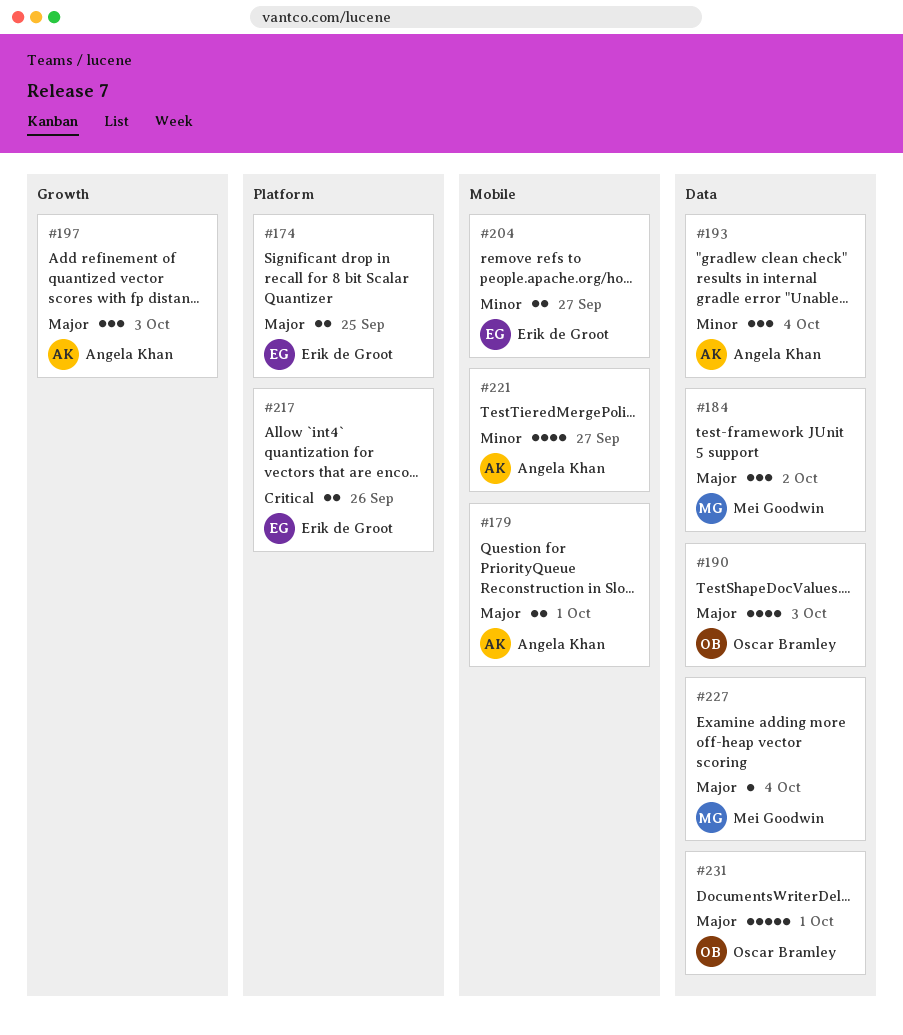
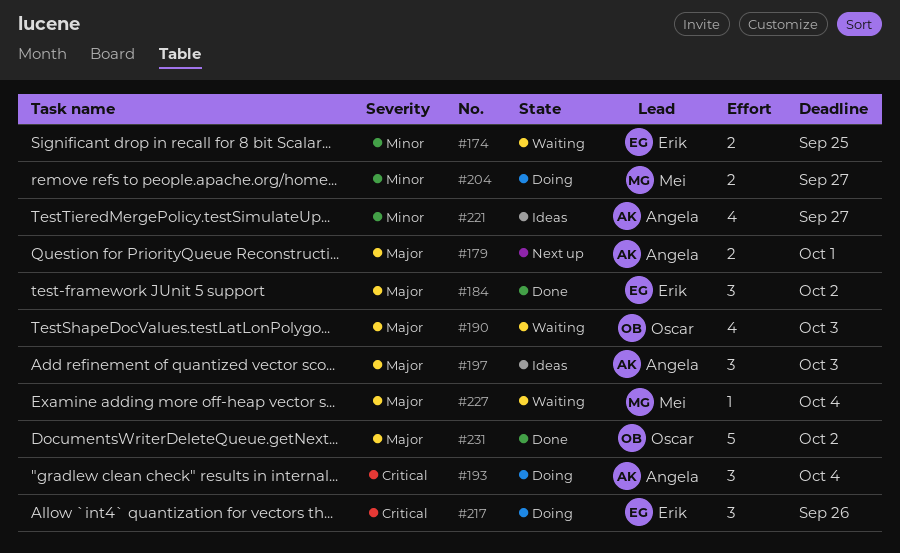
#174, priority: Major -> Minor
#184, owner: Mei Goodwin -> Erik de Groot
#193, priority: Minor -> Critical
#204, owner: Erik de Groot -> Mei Goodwin
#217, estimate: 2 -> 3
#231, due: Oct 1 -> Oct 2

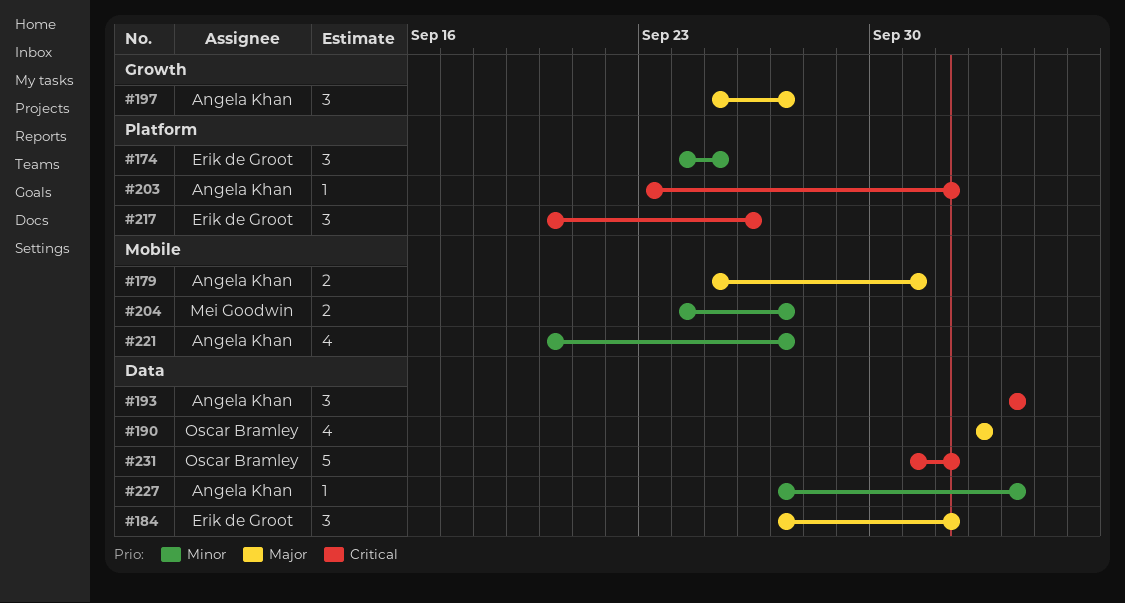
#174, estimate: 2 -> 3
#197, due: Oct 3 -> Sep 27
#203: none -> present
#227, owner: Mei Goodwin -> Angela Khan
#227, priority: Major -> Minor
#231, priority: Major -> Critical

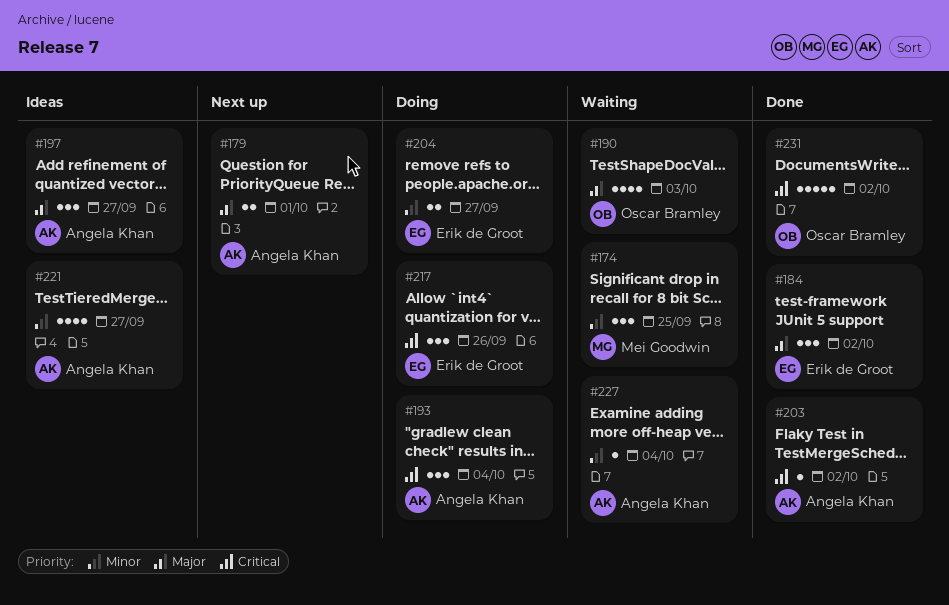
#174, owner: Erik de Groot -> Mei Goodwin
#204, owner: Mei Goodwin -> Erik de Groot

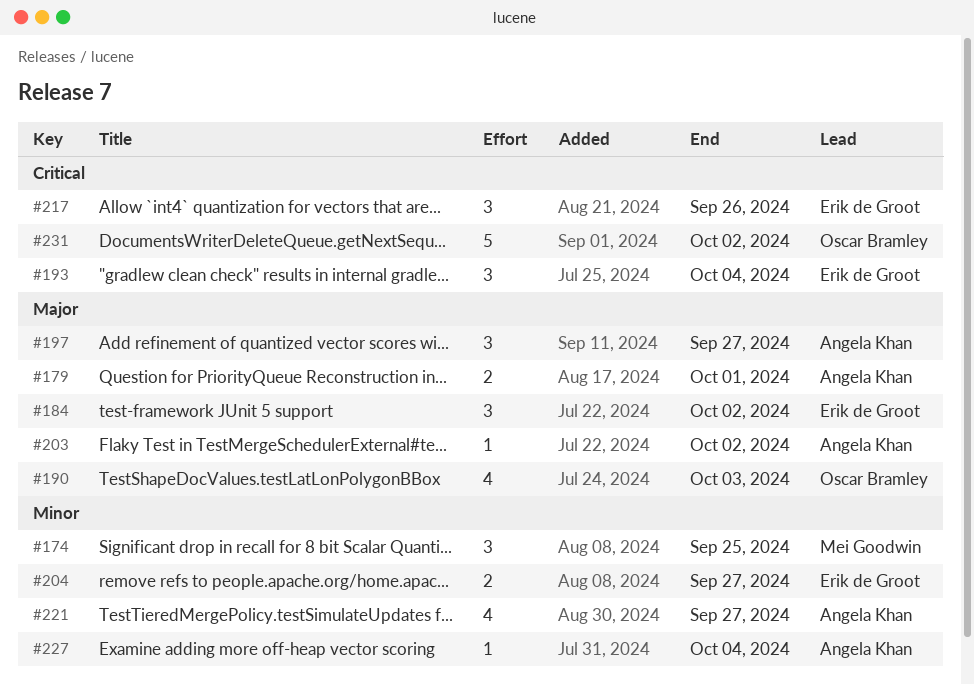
#193, owner: Angela Khan -> Erik de Groot
#203, priority: Critical -> Major

